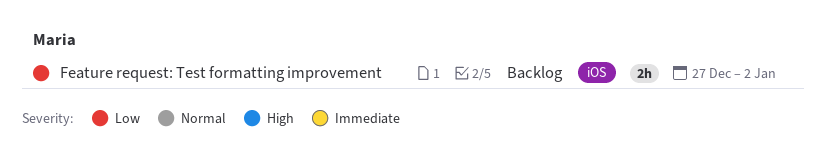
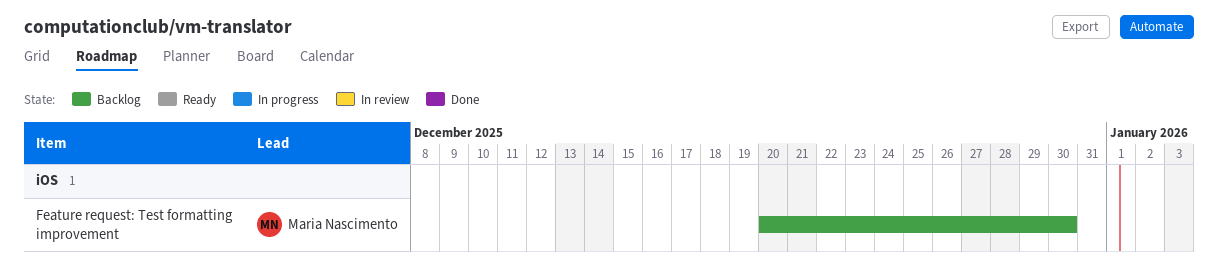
Feature request: Test formatting improvement, start: Dec 27 -> Dec 20
Feature request: Test formatting improvement, due: Jan 2 -> Dec 30

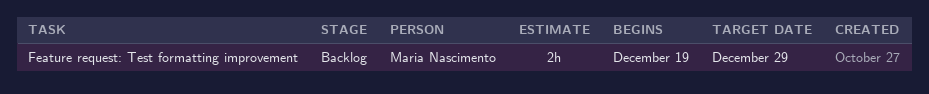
Feature request: Test formatting improvement, start: Dec 20 -> Dec 19
Feature request: Test formatting improvement, due: Dec 30 -> Dec 29

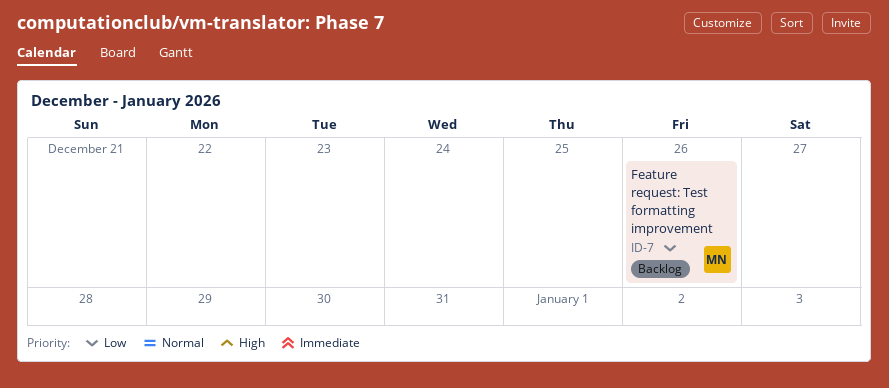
Feature request: Test formatting improvement, due: Dec 29 -> Dec 26

